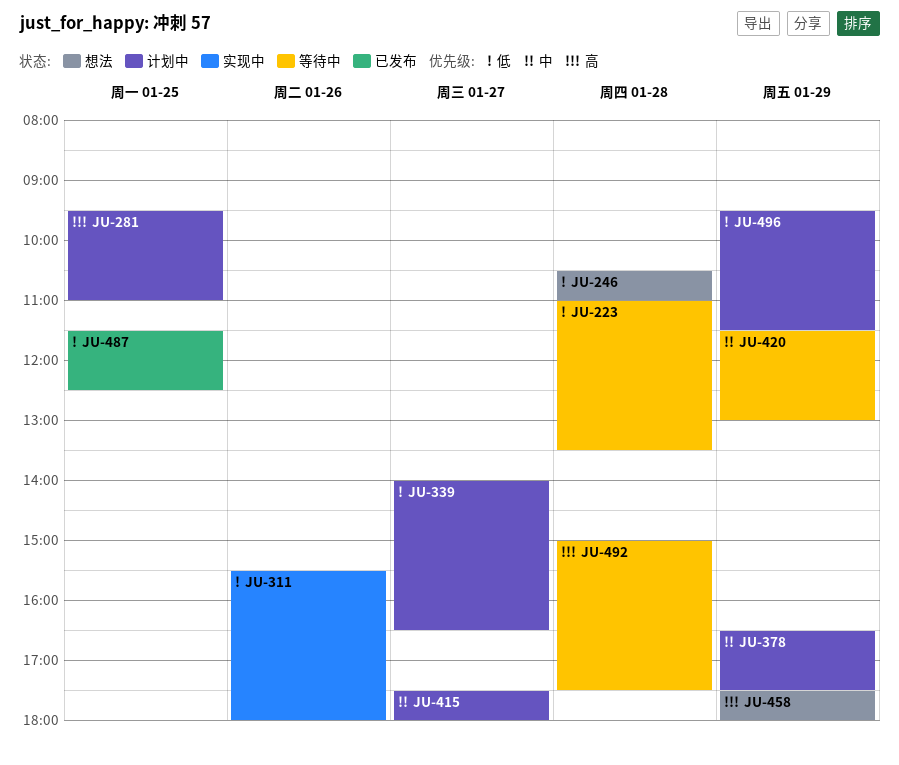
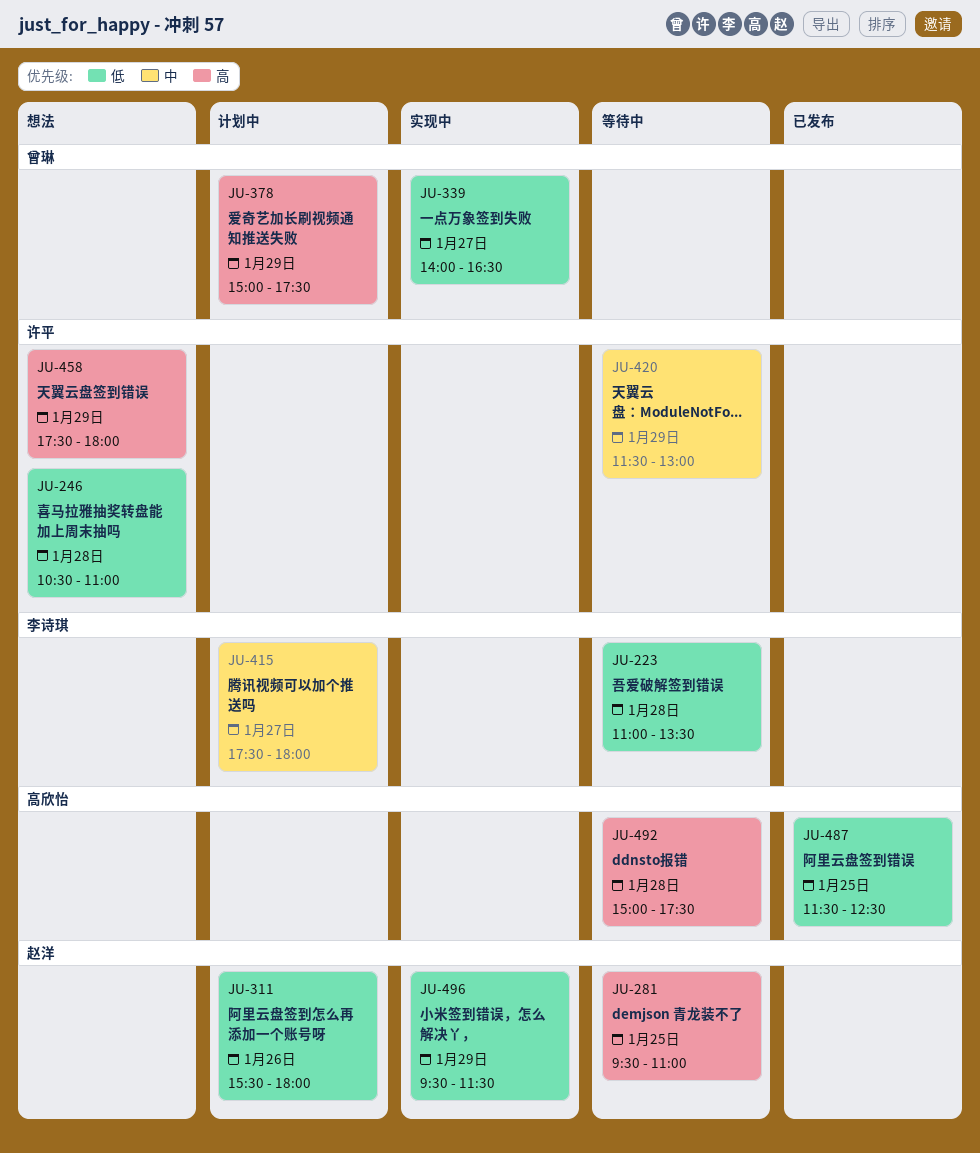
JU-281, status: 计划中 -> 等待中
JU-311, status: 实现中 -> 计划中
JU-339, status: 计划中 -> 实现中
JU-378, priority: 中 -> 高
JU-378, begins: 16:30 -> 15:00
JU-496, status: 计划中 -> 实现中

